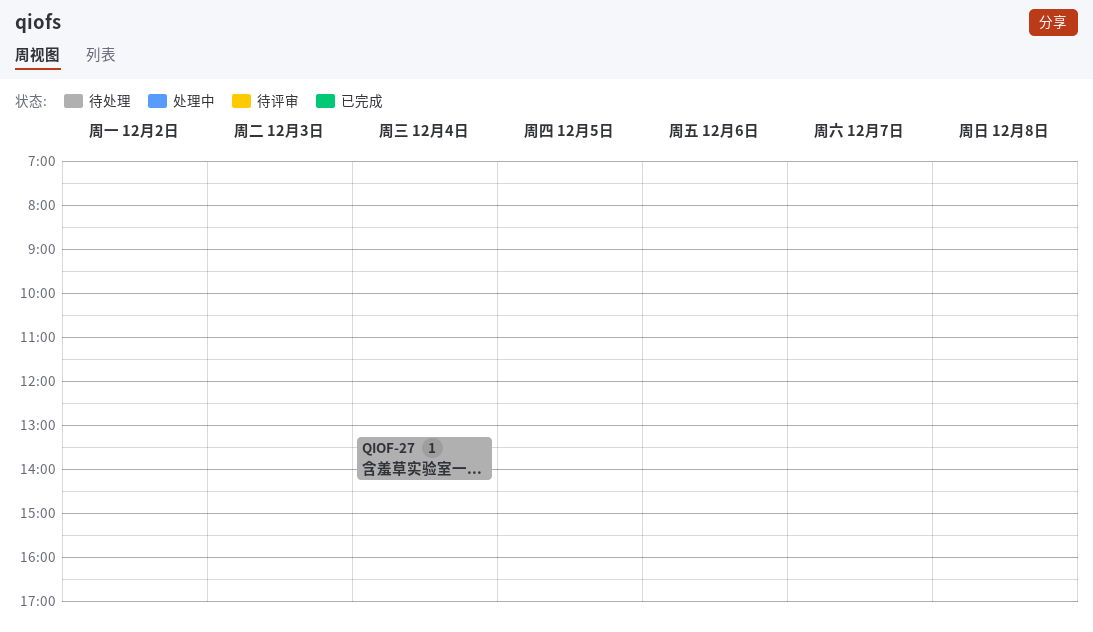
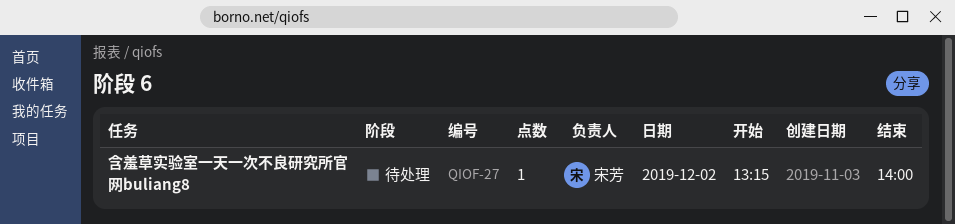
QIOF-27, day: Dec 4 -> Dec 2
QIOF-27, ends: 14:15 -> 14:00

